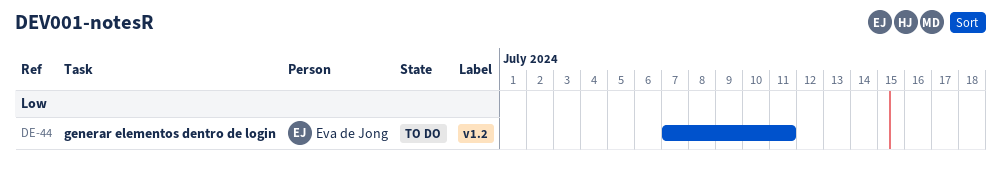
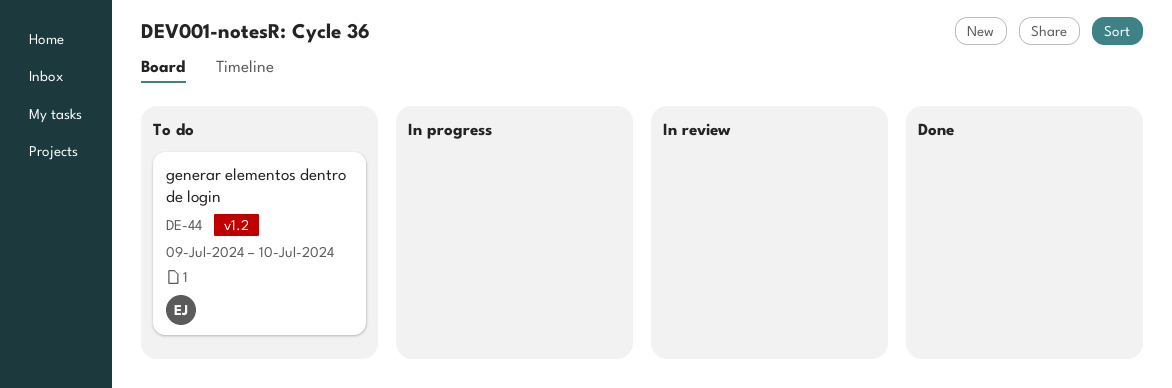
DE-44, start: Jul 7 -> Jul 9
DE-44, due: Jul 11 -> Jul 10

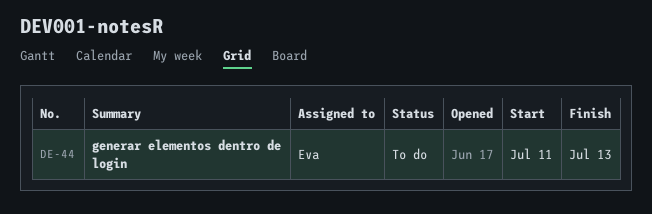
DE-44, start: Jul 9 -> Jul 11
DE-44, due: Jul 10 -> Jul 13

